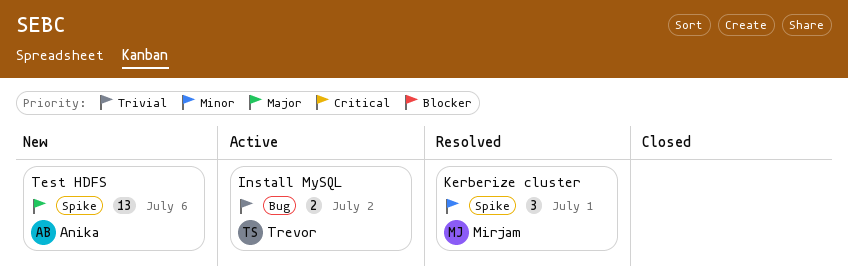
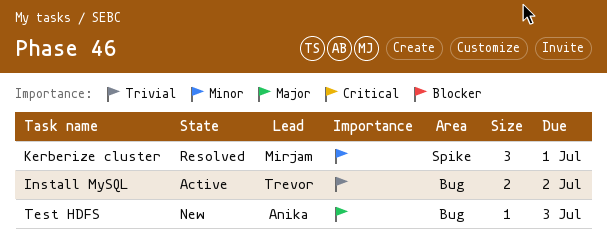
Test HDFS, label: Spike -> Bug
Test HDFS, estimate: 13 -> 1
Test HDFS, due: Jul 6 -> Jul 3

